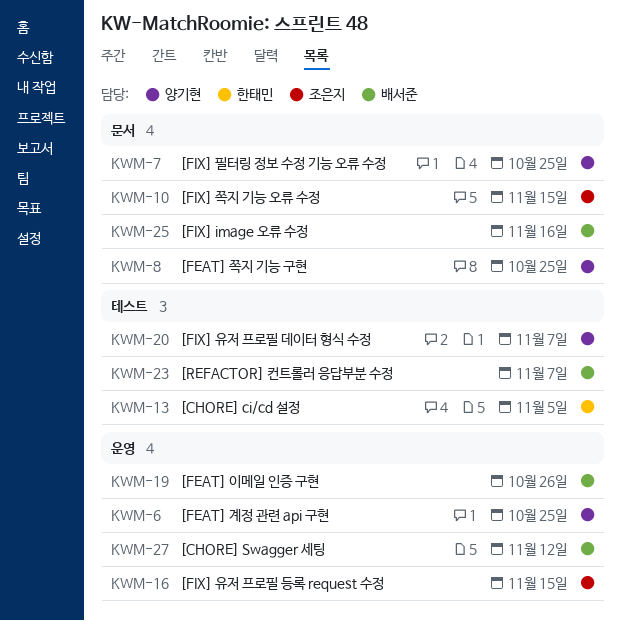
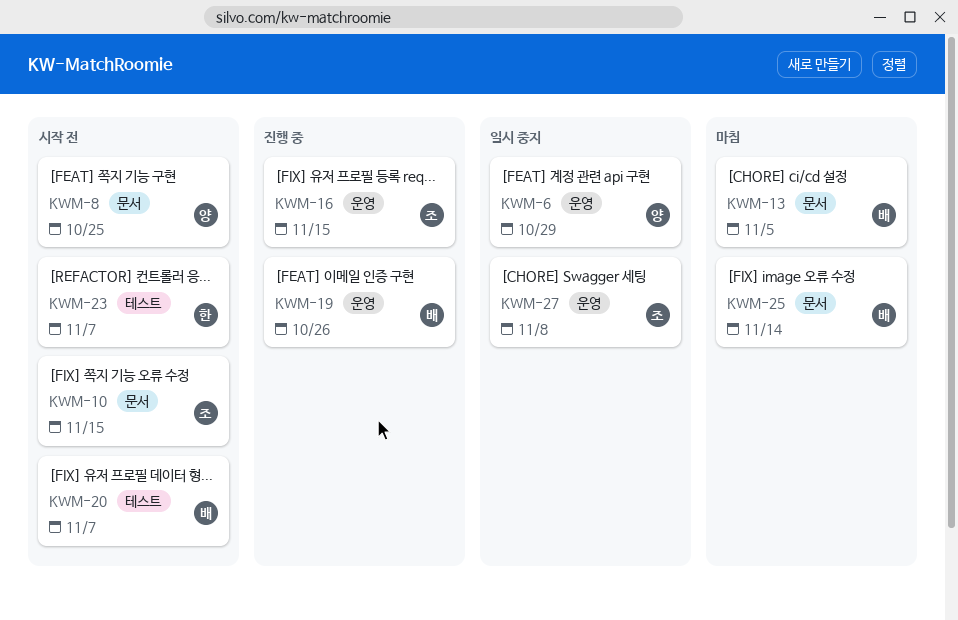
KWM-6, due: Oct 25 -> Oct 29
KWM-7: present -> none
KWM-13, owner: 한태민 -> 배서준
KWM-13, label: 테스트 -> 문서
KWM-20, owner: 양기현 -> 배서준
KWM-23, owner: 배서준 -> 한태민
KWM-25, due: Nov 16 -> Nov 14
KWM-27, owner: 배서준 -> 조은지
KWM-27, due: Nov 12 -> Nov 8

